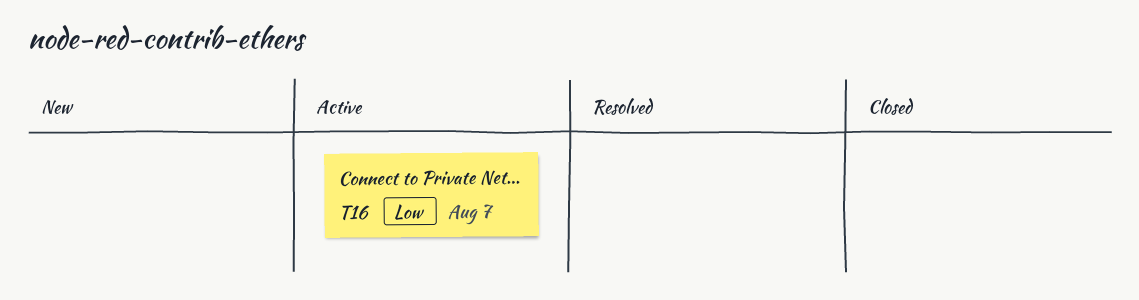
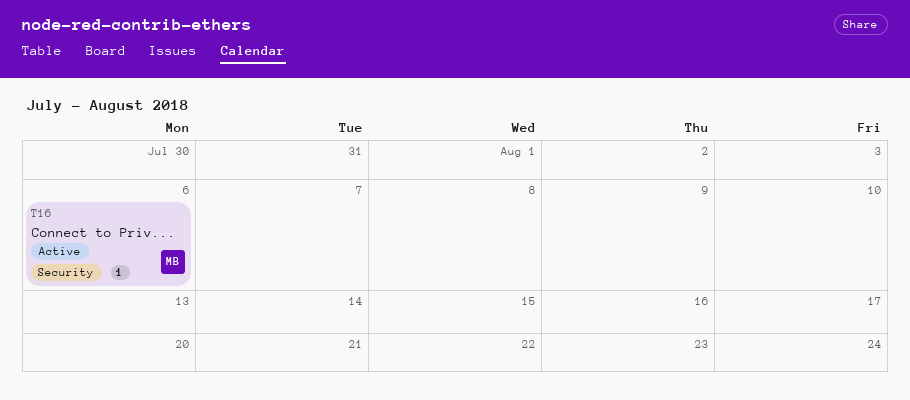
T16, due: Aug 7 -> Aug 6

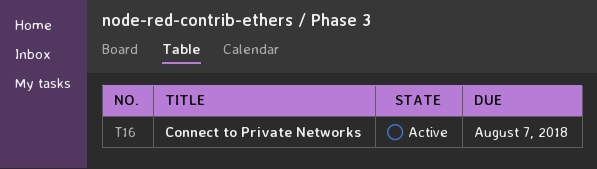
T16, due: Aug 6 -> Aug 7

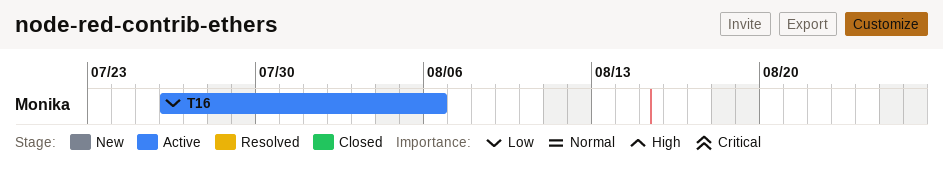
T16, due: Aug 7 -> Aug 6

